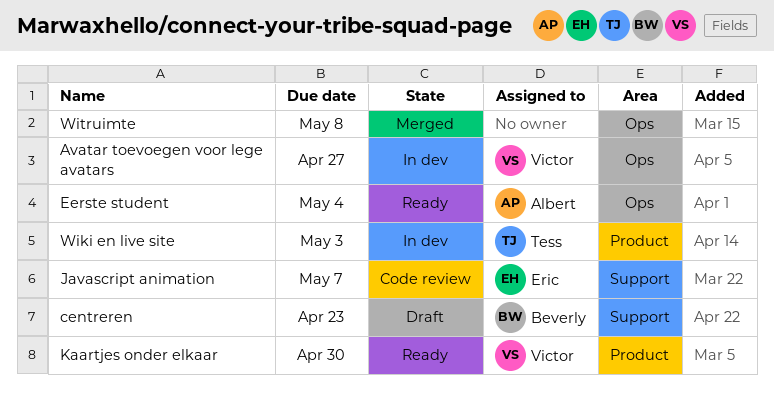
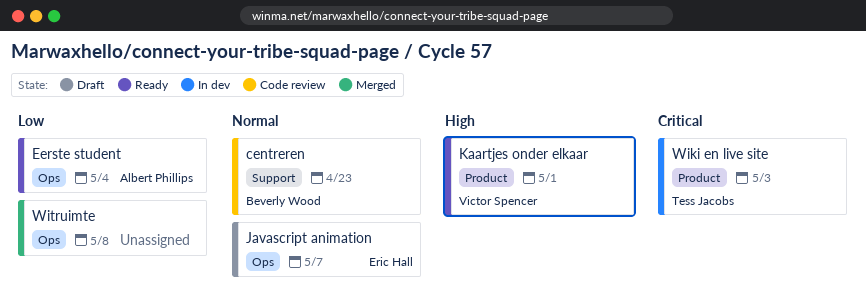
Avatar toevoegen voor lege avatars: present -> none
centreren, status: Draft -> Code review
Javascript animation, status: Code review -> Draft
Javascript animation, label: Support -> Ops
Kaartjes onder elkaar, due: Apr 30 -> May 1

